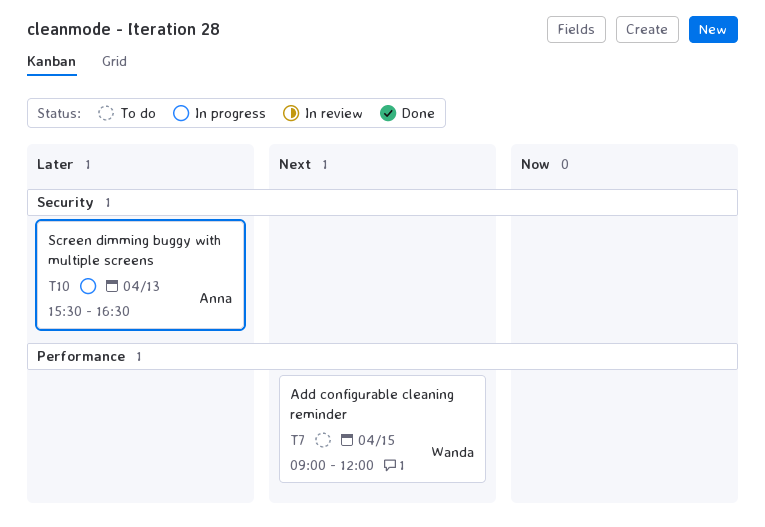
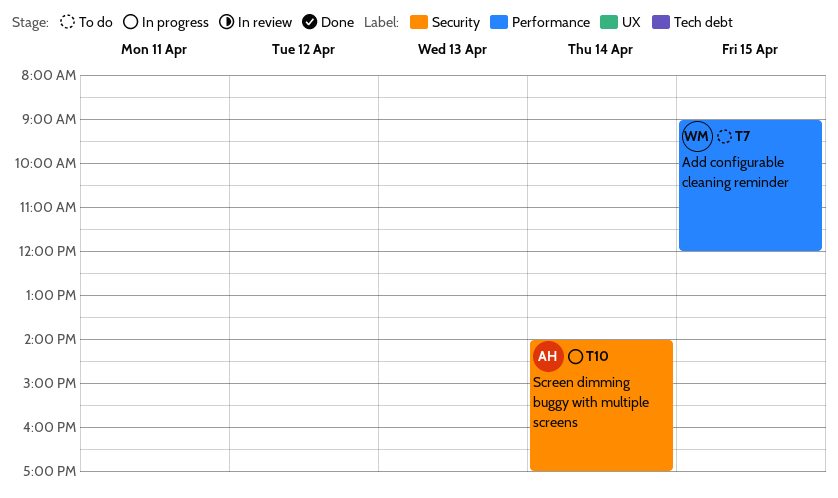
T10, day: Apr 13 -> Apr 14
T10, begins: 15:30 -> 14:00
T10, ends: 16:30 -> 17:00

